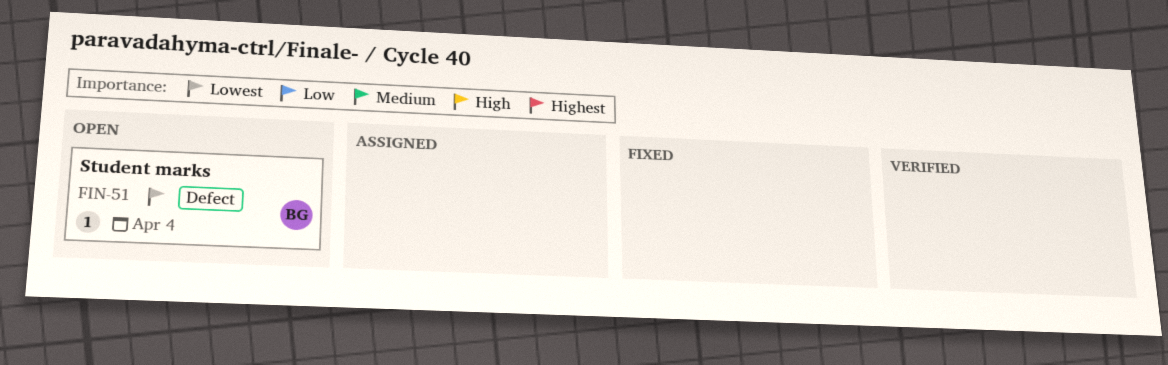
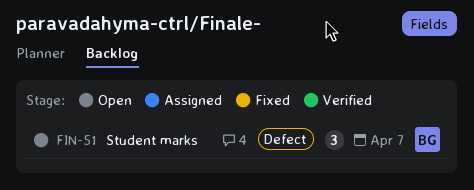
FIN-51, estimate: 1 -> 3
FIN-51, due: Apr 4 -> Apr 7

